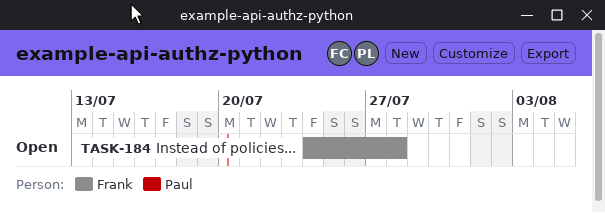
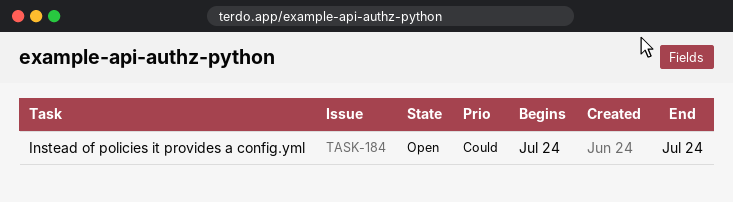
TASK-184, due: Jul 28 -> Jul 24

